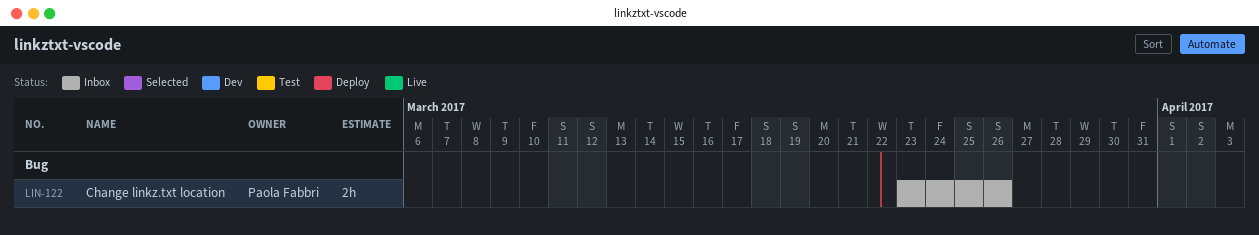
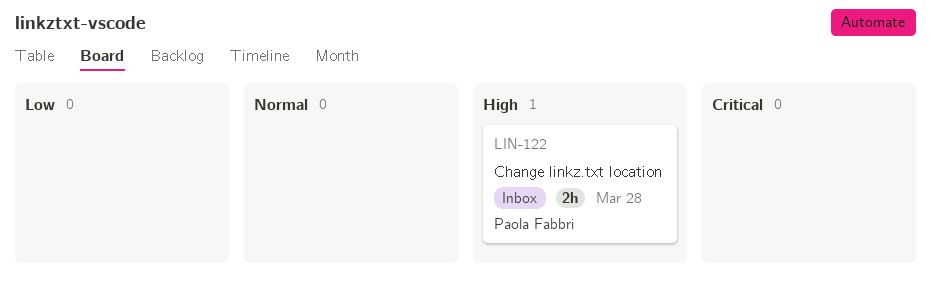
LIN-122, due: Mar 26 -> Mar 28

